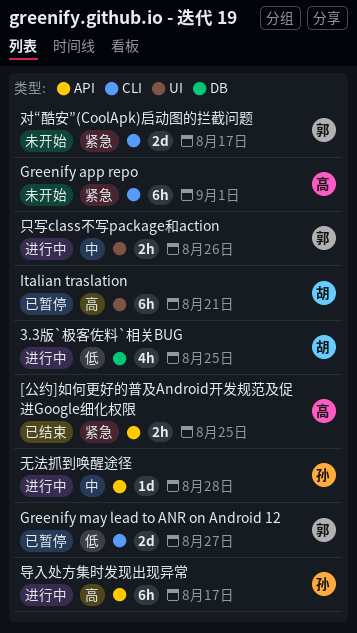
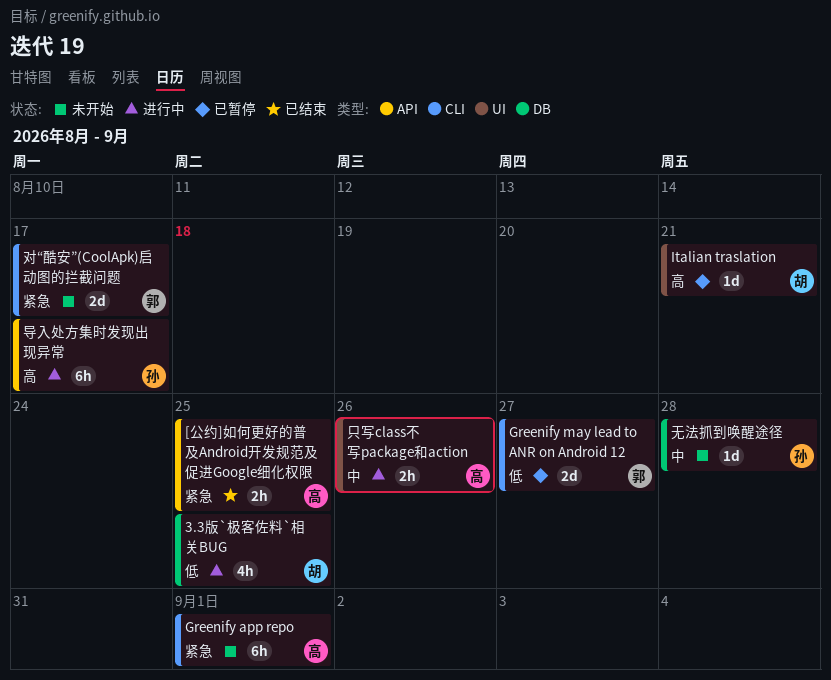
Italian traslation, estimate: 6h -> 1d
只写class不写package和action, owner: 郭 -> 高
无法抓到唤醒途径, status: 进行中 -> 未开始
无法抓到唤醒途径, label: API -> DB

